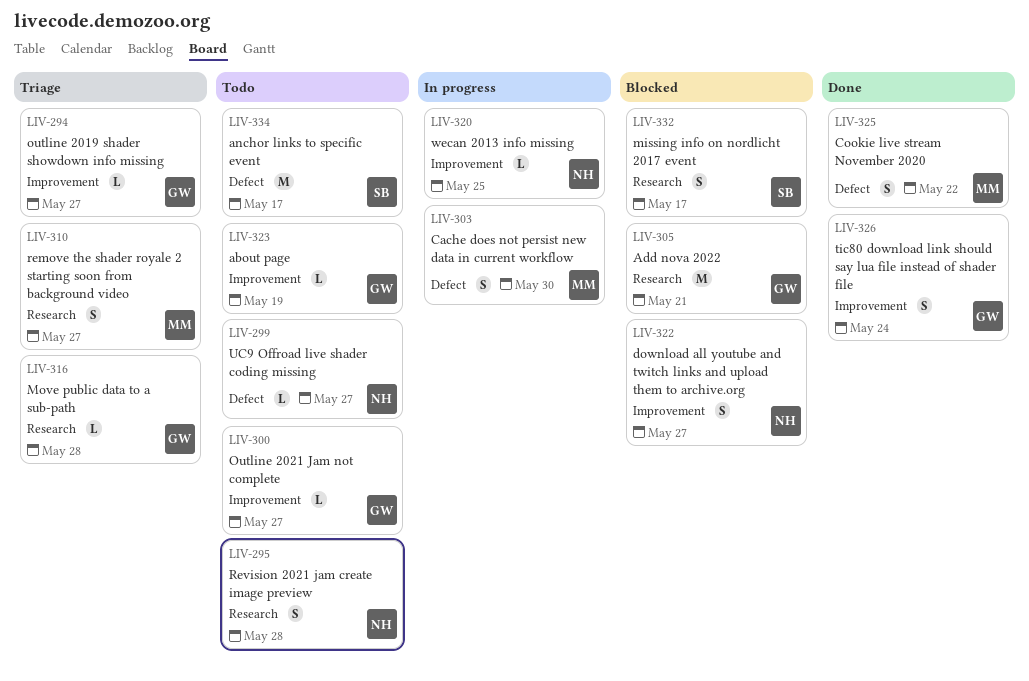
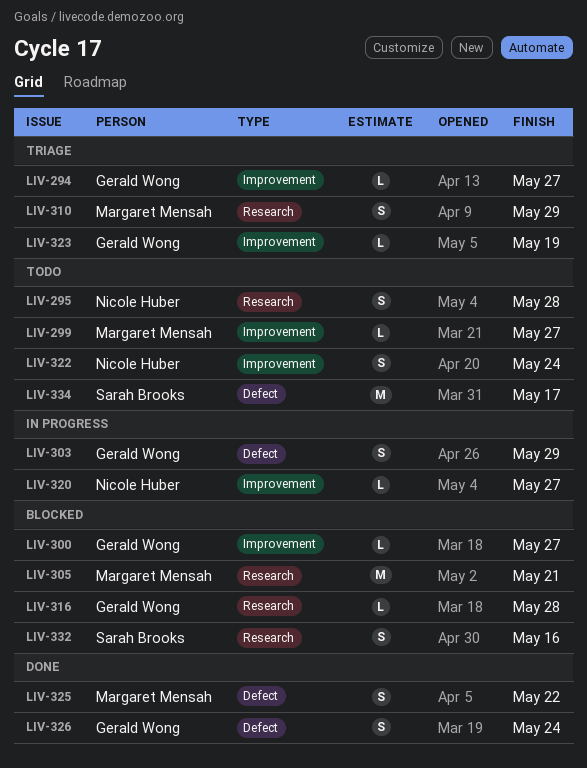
LIV-299, owner: Nicole Huber -> Margaret Mensah
LIV-299, label: Defect -> Improvement
LIV-300, status: Todo -> Blocked
LIV-303, owner: Margaret Mensah -> Gerald Wong
LIV-303, due: May 30 -> May 29
LIV-305, owner: Gerald Wong -> Margaret Mensah
LIV-310, due: May 27 -> May 29
LIV-316, status: Triage -> Blocked
LIV-320, due: May 25 -> May 27
LIV-322, status: Blocked -> Todo
LIV-322, due: May 27 -> May 24
LIV-323, status: Todo -> Triage
LIV-326, label: Improvement -> Defect
LIV-332, due: May 17 -> May 16

